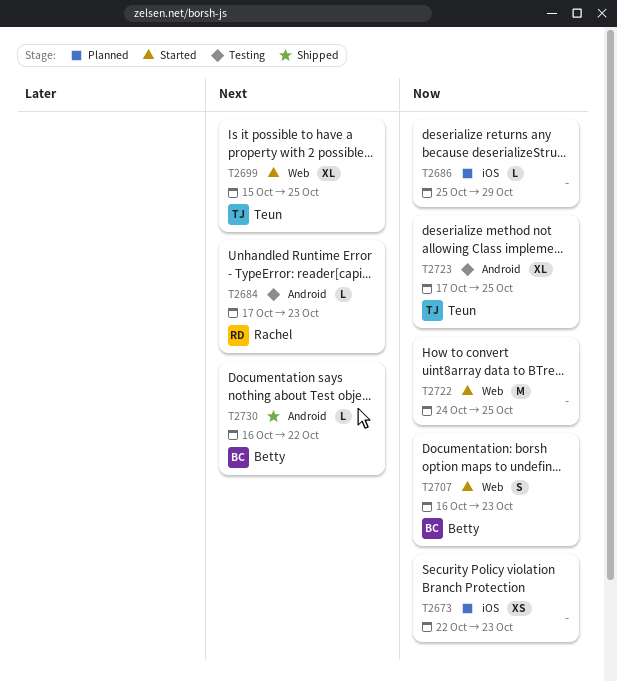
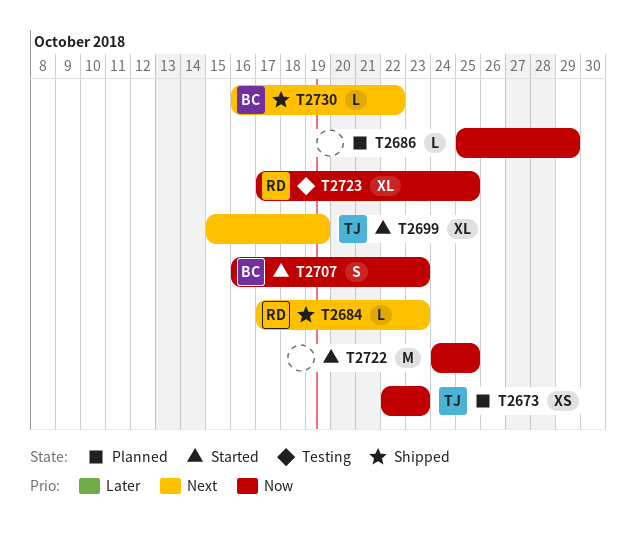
T2673, owner: none -> Teun
T2684, status: Testing -> Shipped
T2699, due: Oct 25 -> Oct 19
T2723, owner: Teun -> Rachel

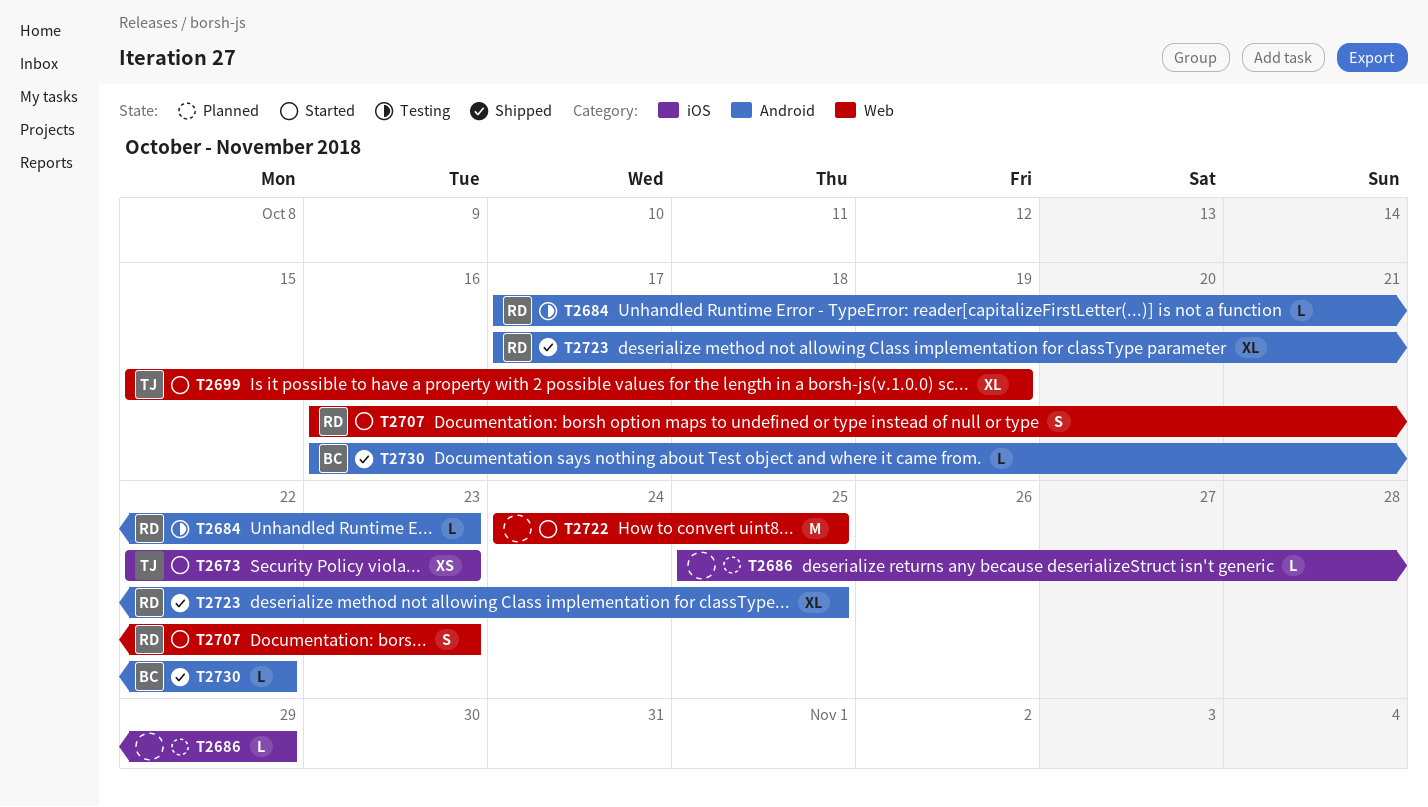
T2673, status: Planned -> Started
T2684, status: Shipped -> Testing
T2707, owner: BC -> RD
T2723, status: Testing -> Shipped

